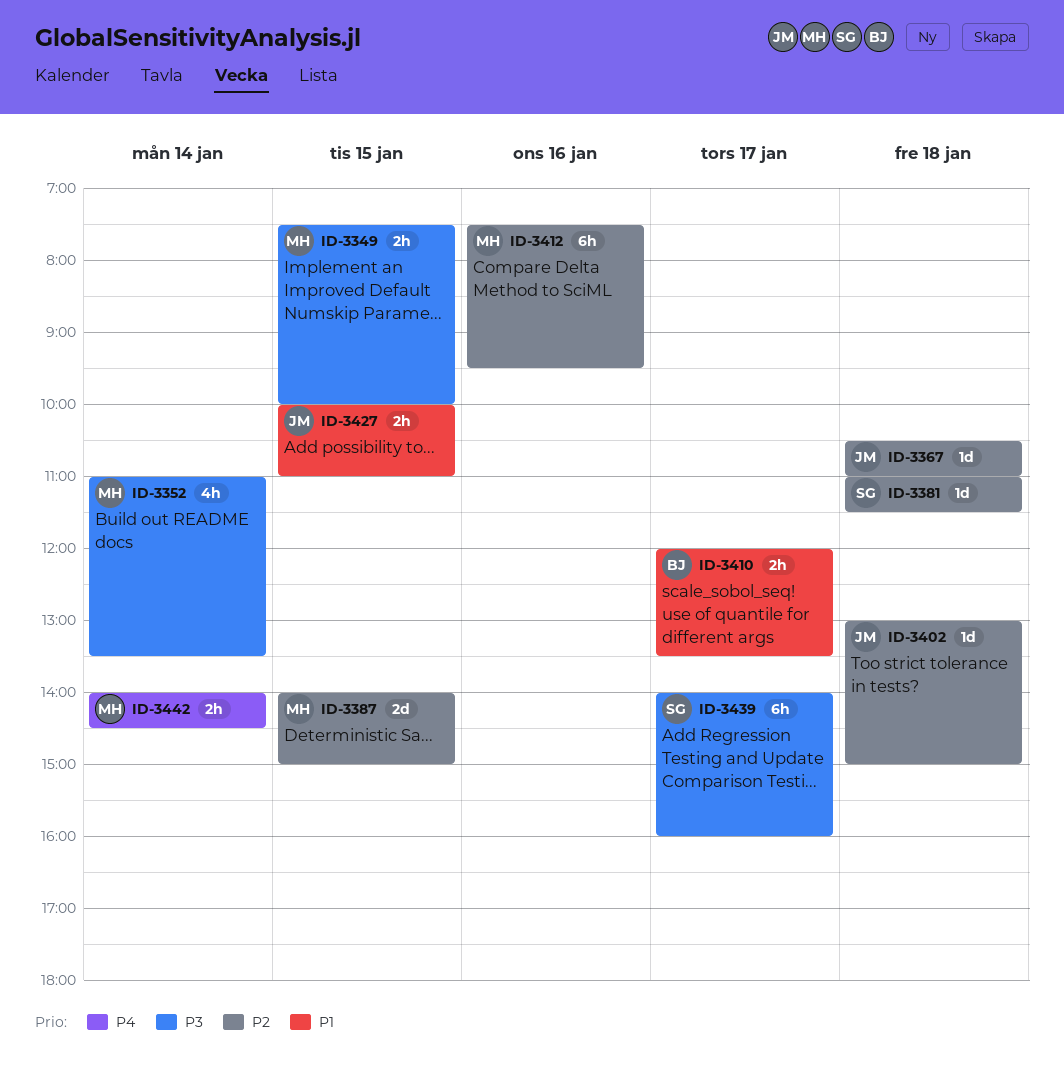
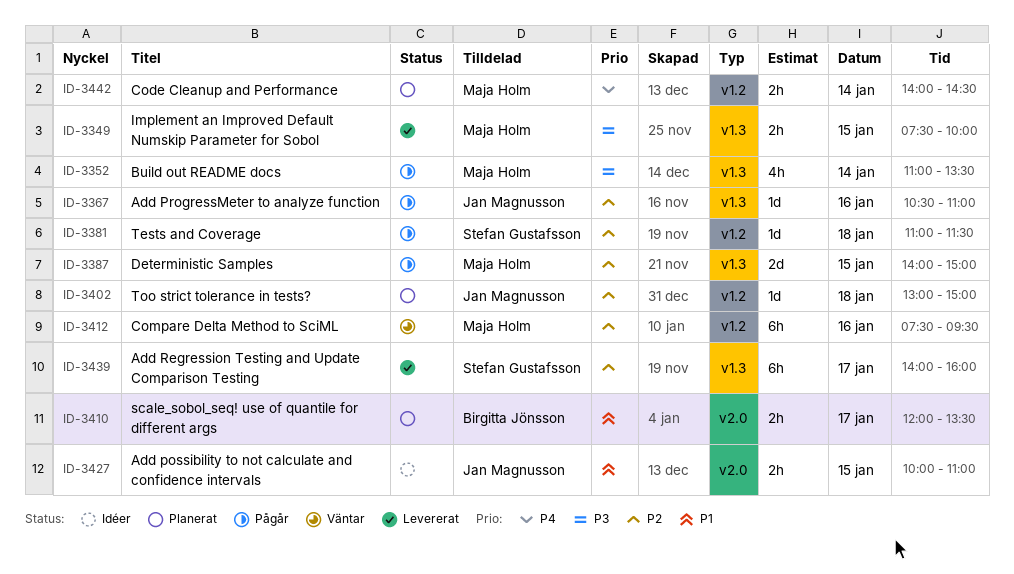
ID-3367, day: Jan 18 -> Jan 16
ID-3439, priority: P3 -> P2

